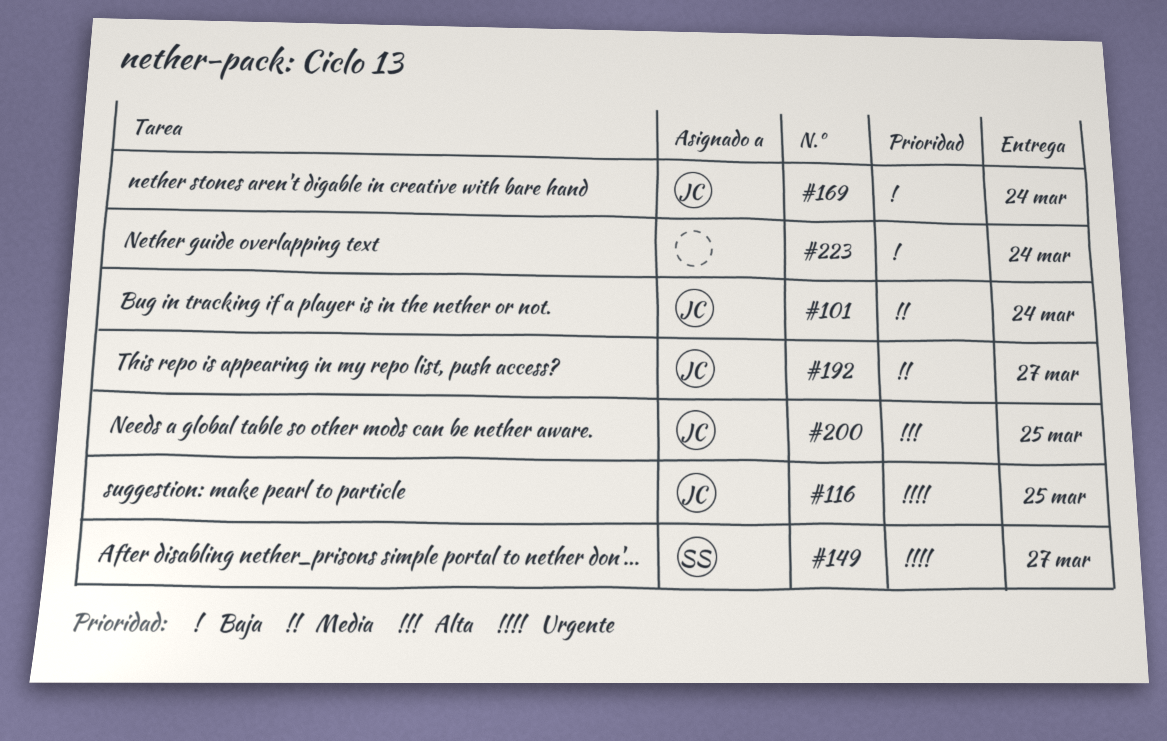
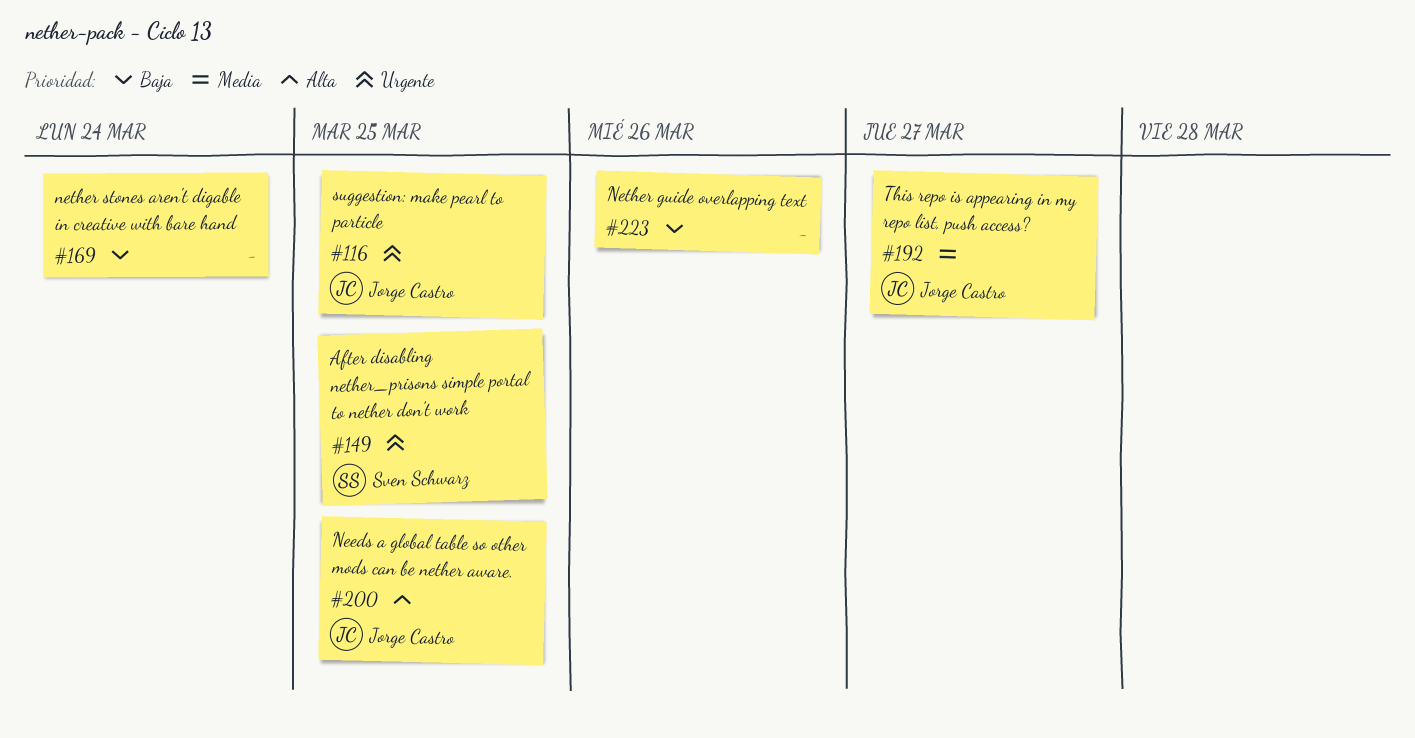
#101: present -> none
#149, due: Mar 27 -> Mar 25
#169, owner: Jorge Castro -> none
#223, due: Mar 24 -> Mar 26

